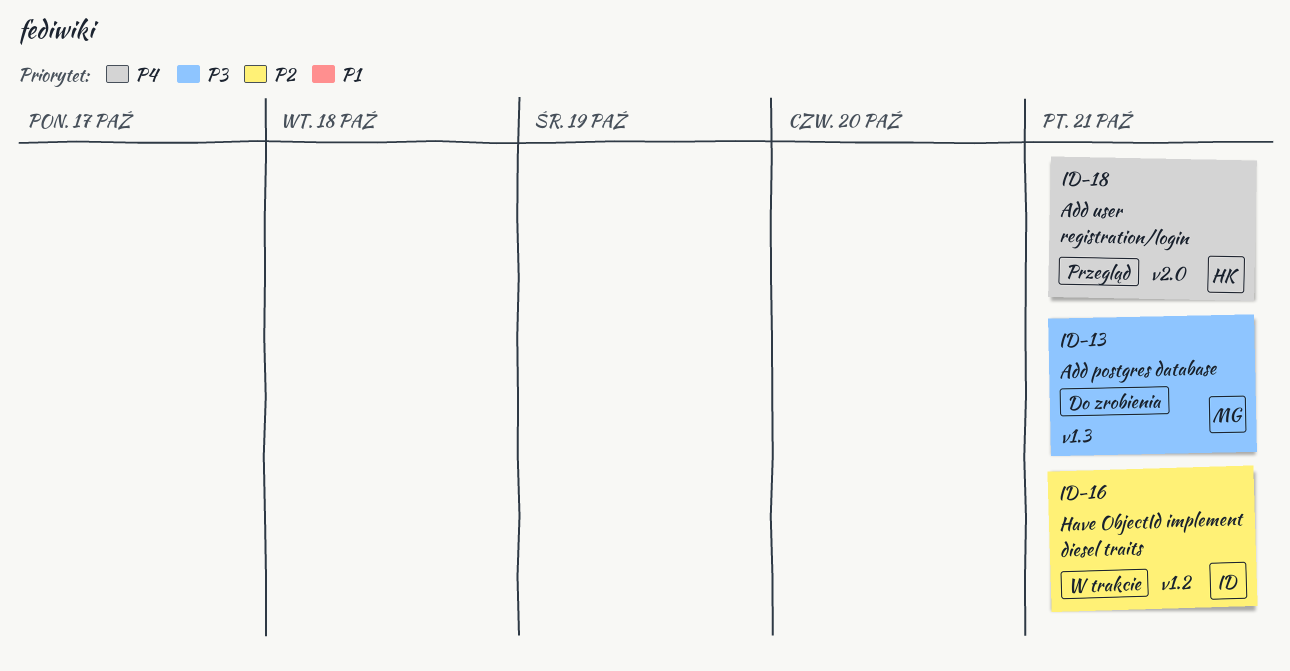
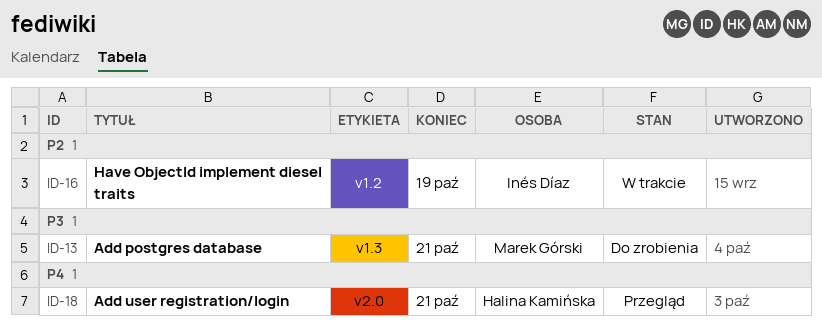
ID-16, due: Oct 21 -> Oct 19

